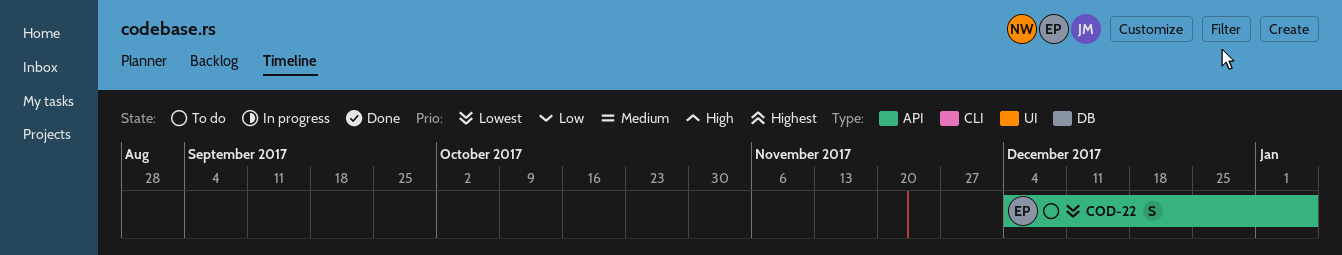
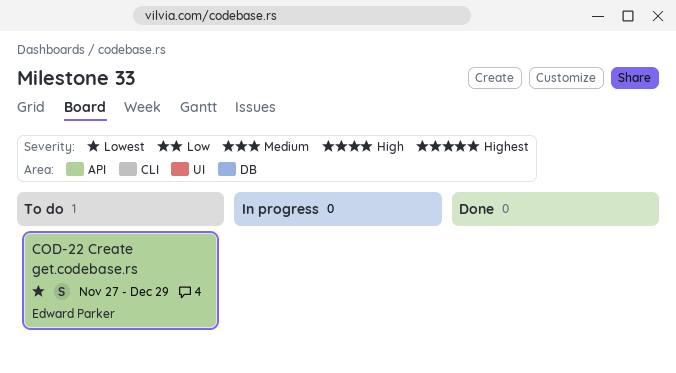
COD-22, start: Dec 4 -> Nov 27
COD-22, due: Jan 5 -> Dec 29

